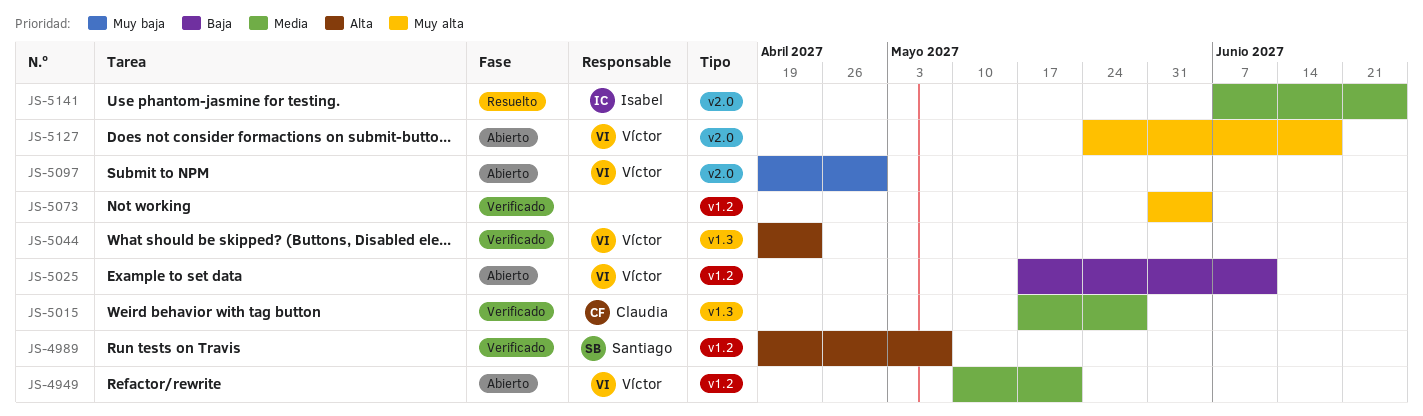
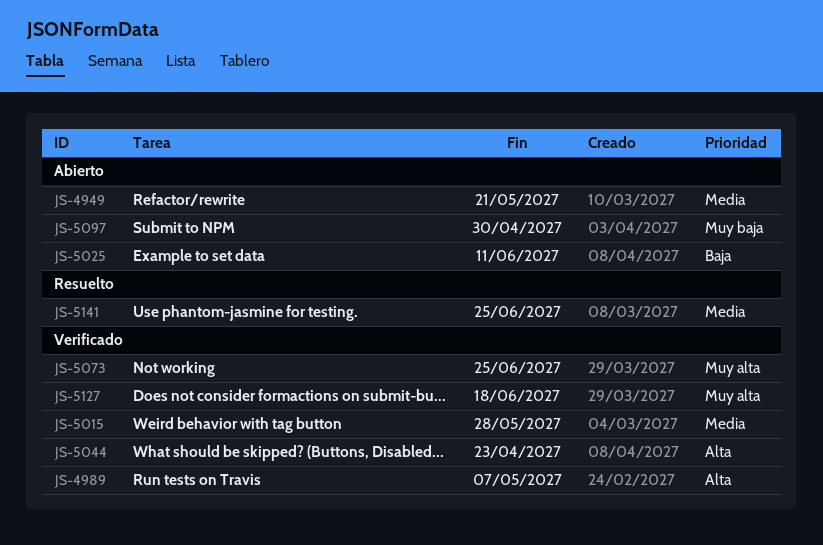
JS-5073, due: Jun 4 -> Jun 25
JS-5127, status: Abierto -> Verificado

